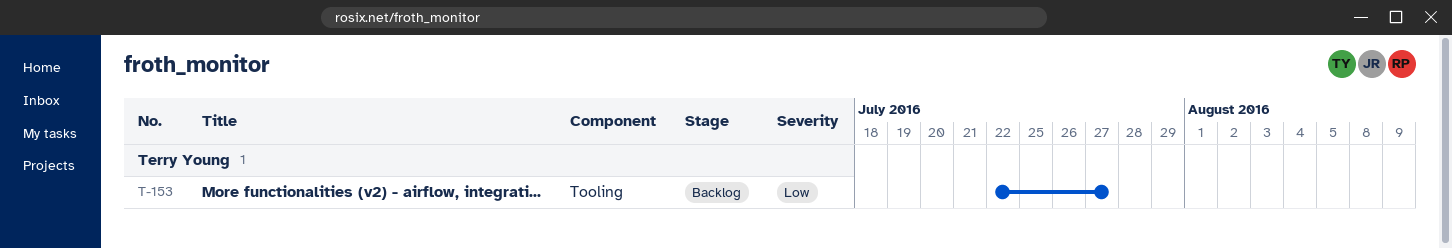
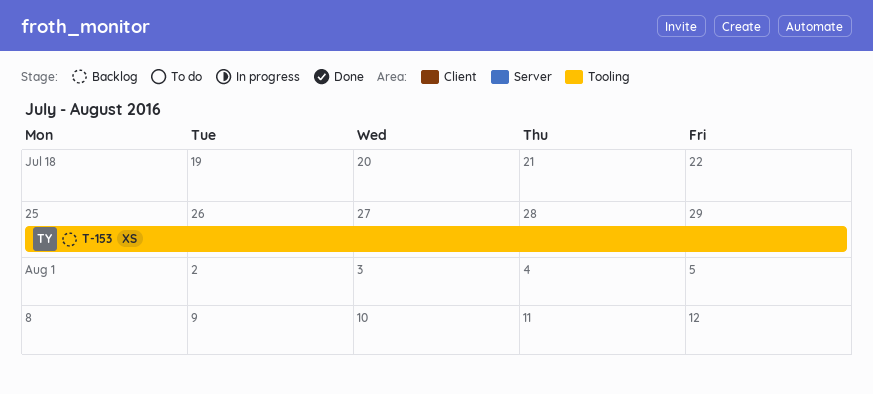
T-153, start: Jul 22 -> Jul 25
T-153, due: Jul 27 -> Jul 29

